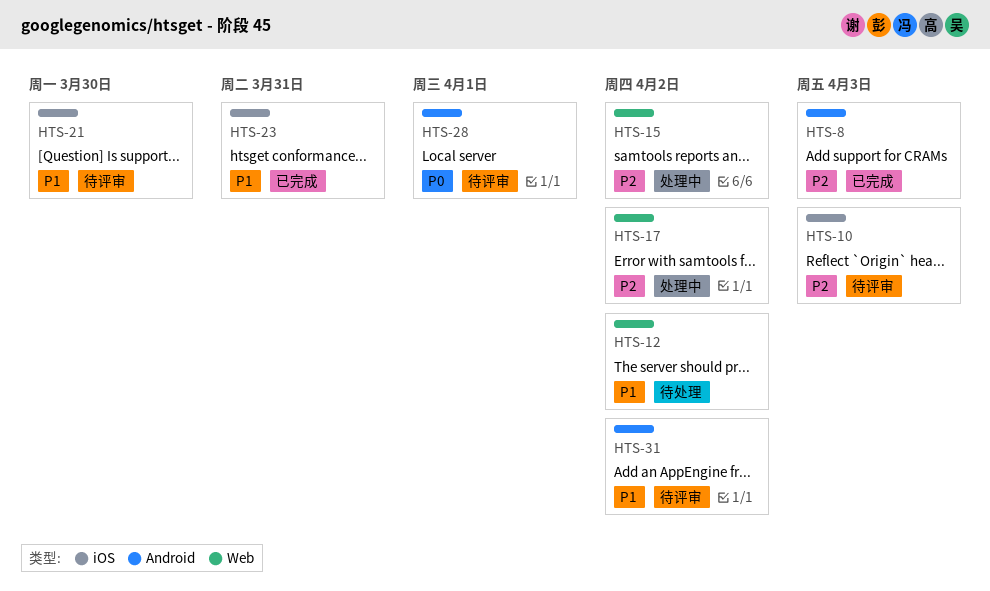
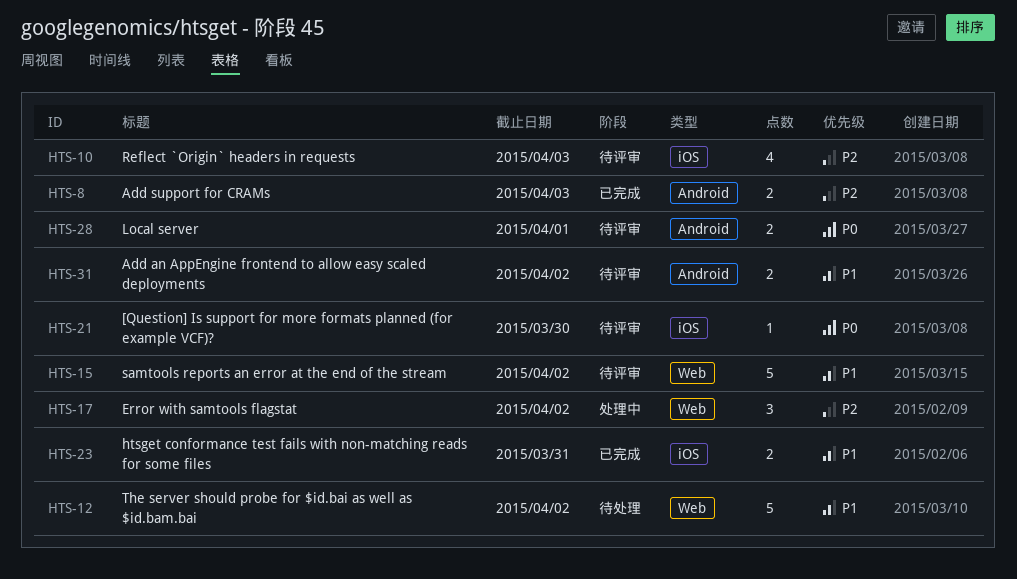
HTS-15, status: 处理中 -> 待评审
HTS-15, priority: P2 -> P1
HTS-21, priority: P1 -> P0

